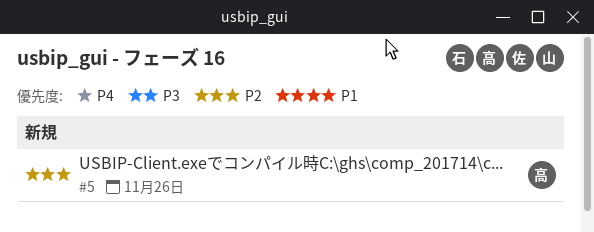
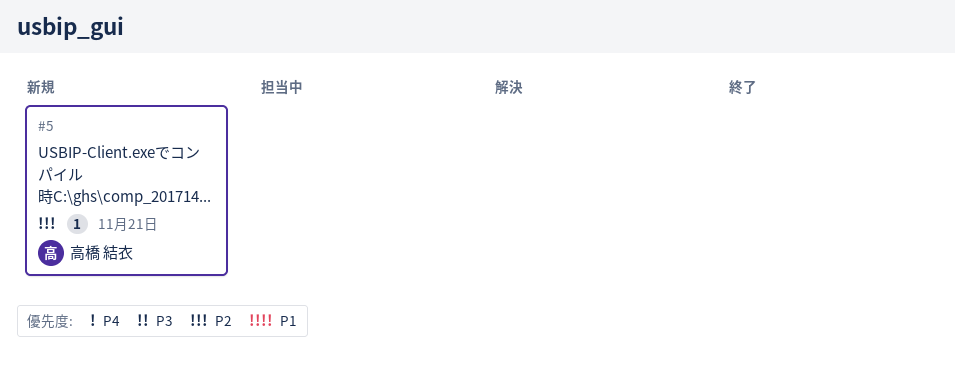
#5, due: Nov 26 -> Nov 21

